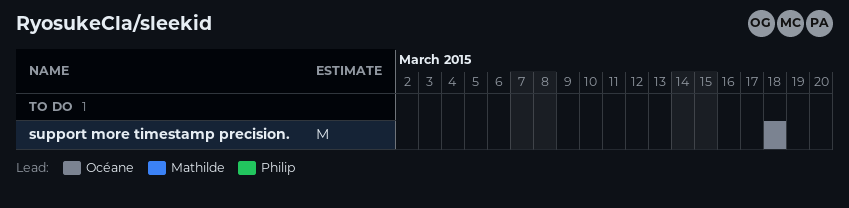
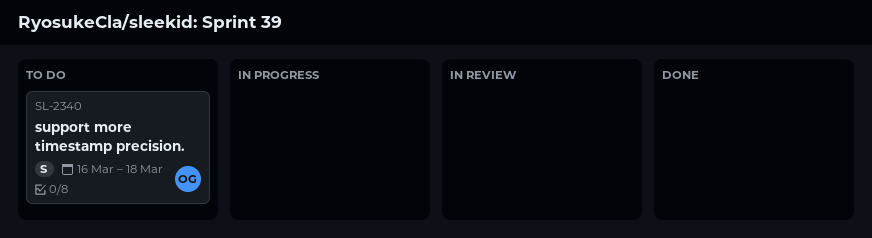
support more timestamp precision., estimate: M -> S
support more timestamp precision., start: Mar 18 -> Mar 16

